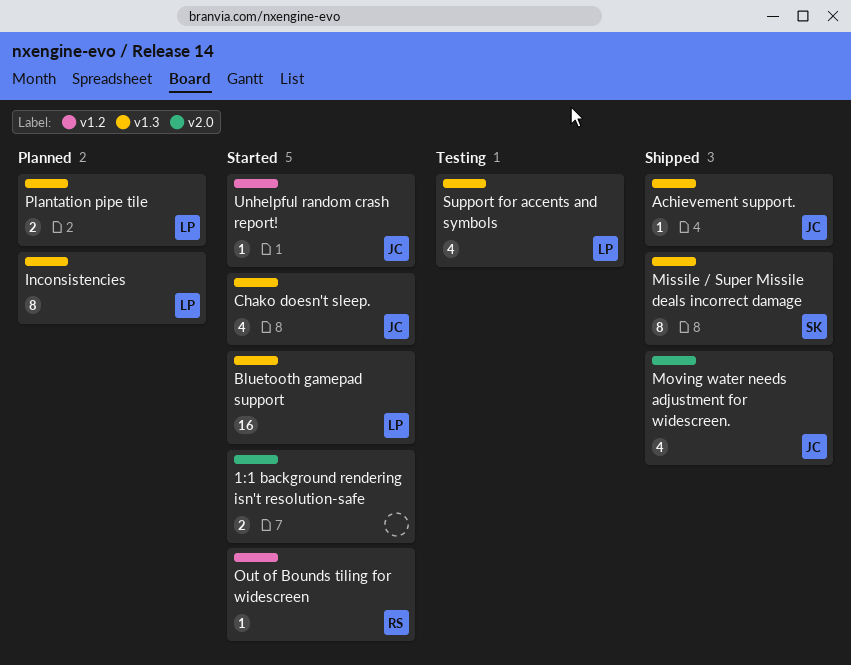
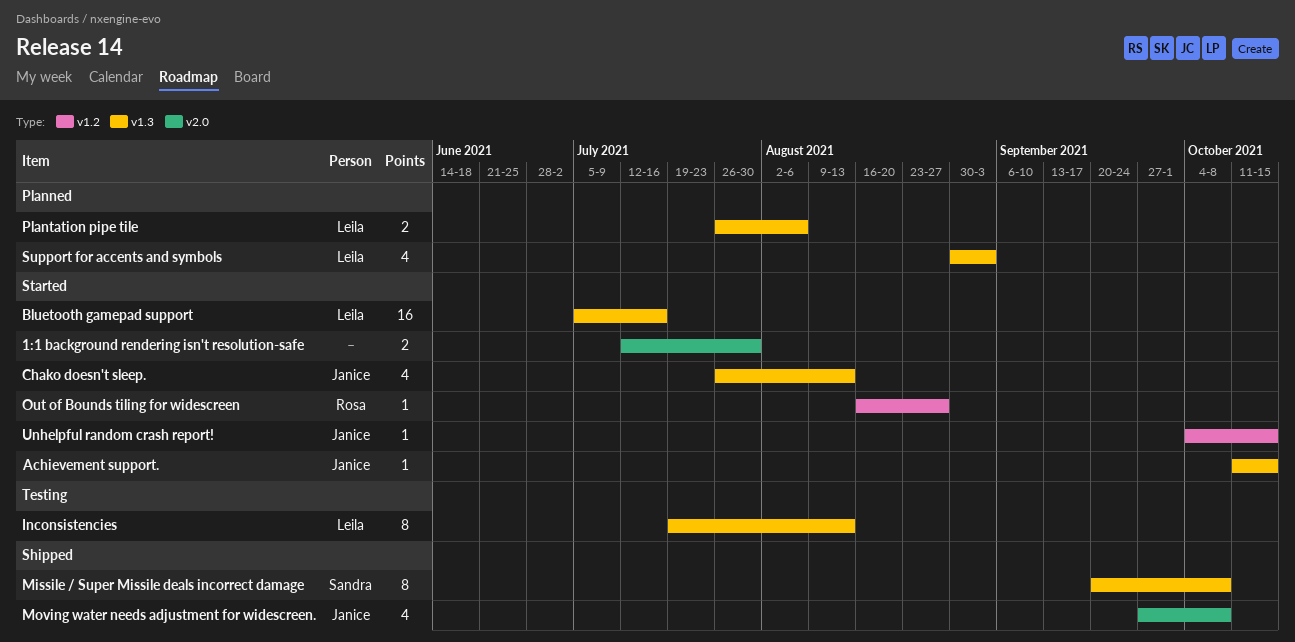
Achievement support., status: Shipped -> Started
Inconsistencies, status: Planned -> Testing
Support for accents and symbols, status: Testing -> Planned

